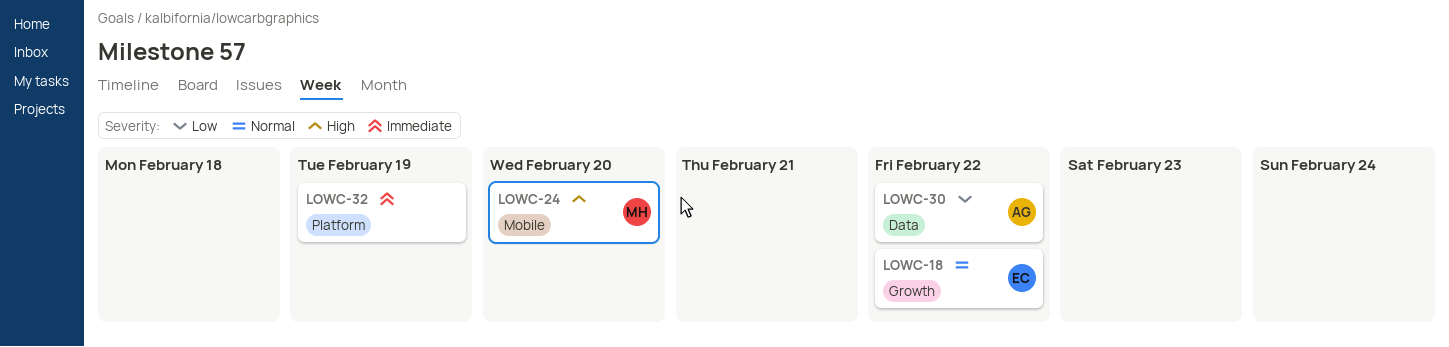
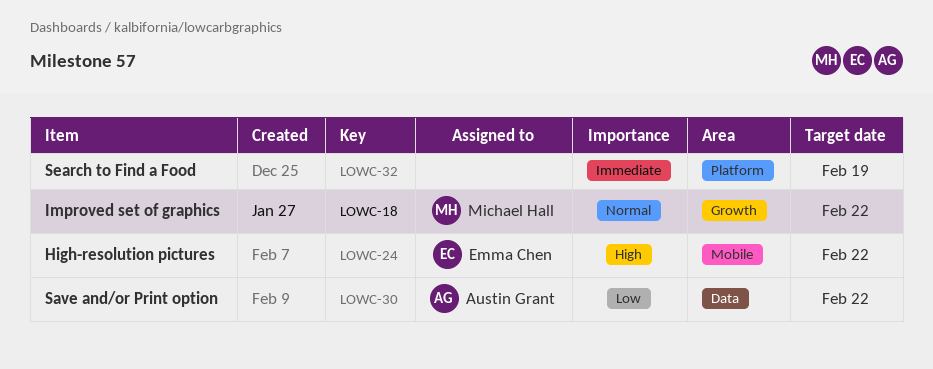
LOWC-18, owner: Emma Chen -> Michael Hall
LOWC-24, owner: Michael Hall -> Emma Chen
LOWC-24, due: Feb 20 -> Feb 22

